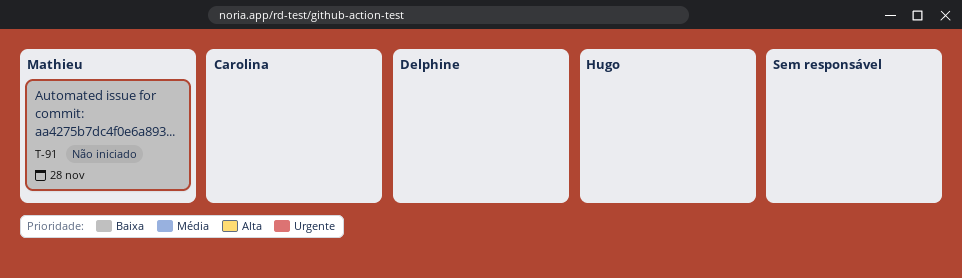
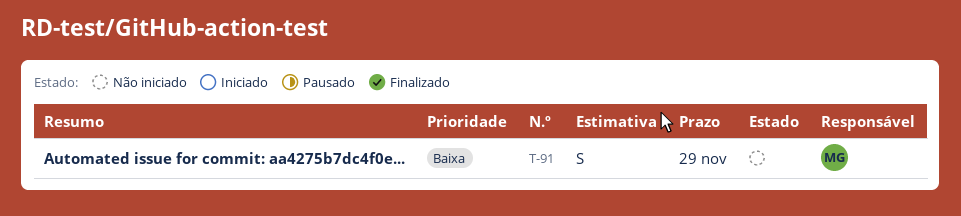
T-91, due: Nov 28 -> Nov 29

